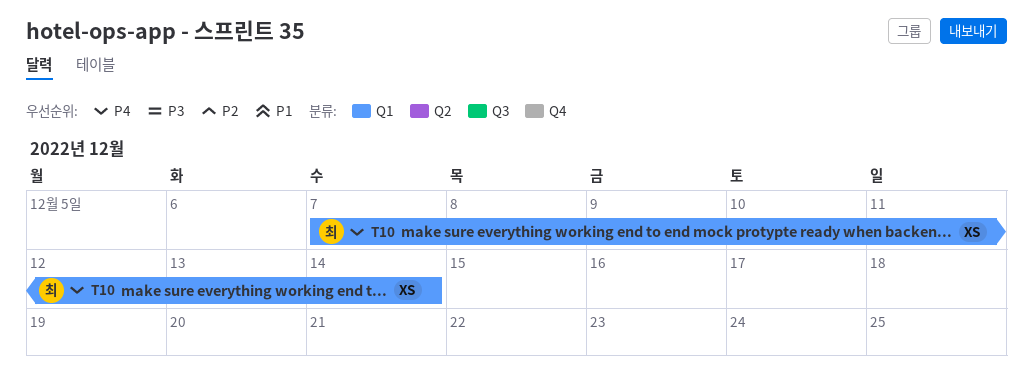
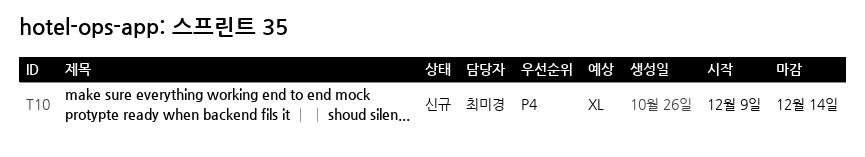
T10, estimate: XS -> XL
T10, start: Dec 7 -> Dec 9

